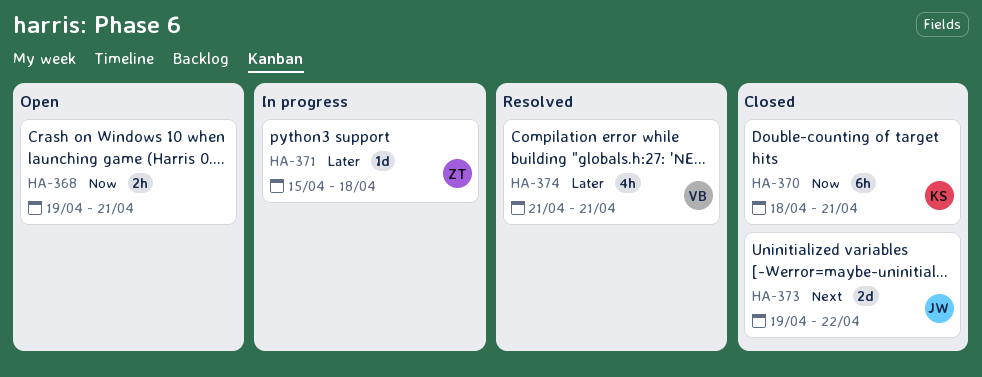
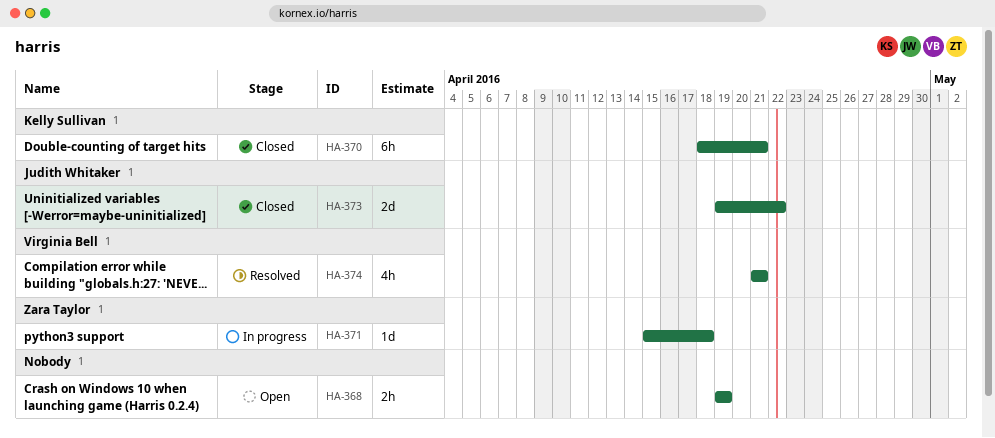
HA-368, due: Apr 21 -> Apr 19

